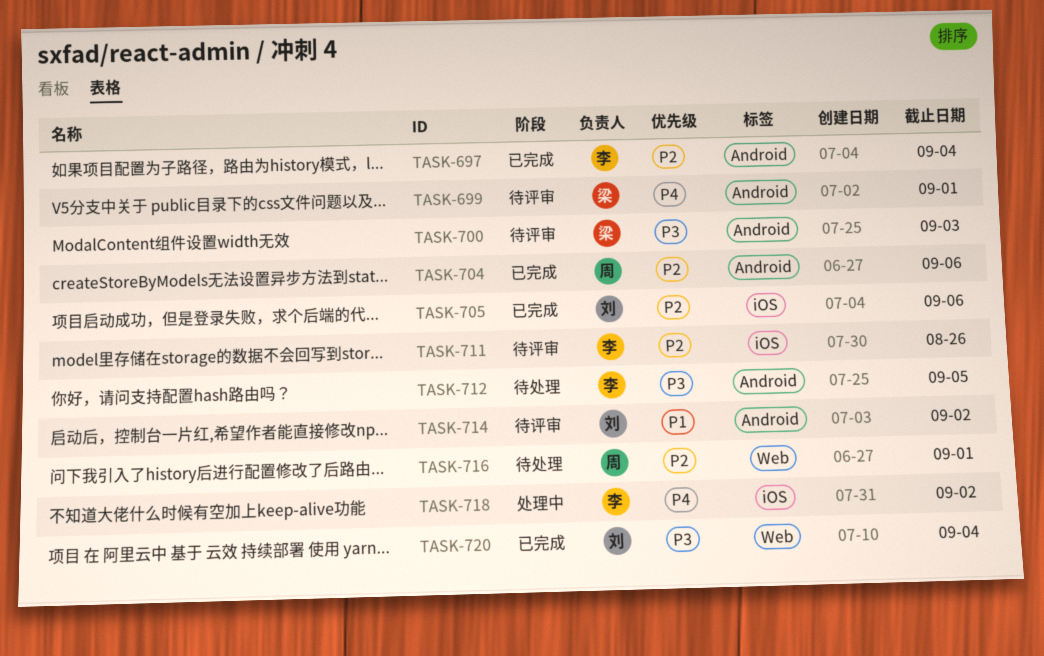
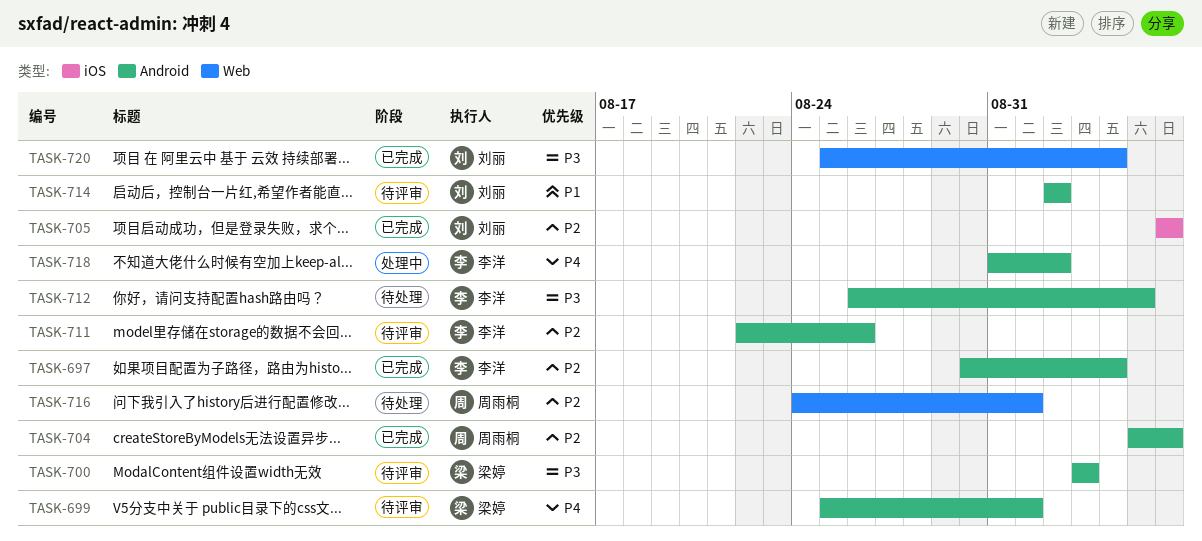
TASK-711, label: iOS -> Android
TASK-718, label: iOS -> Android

